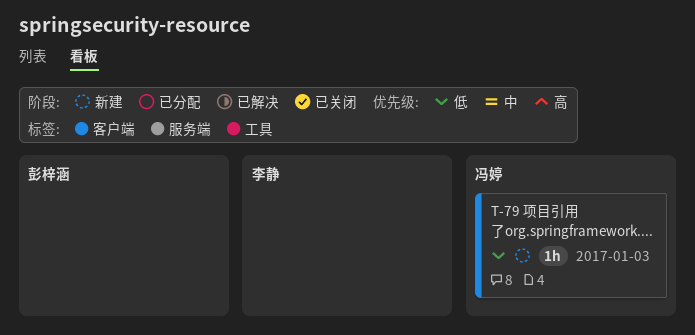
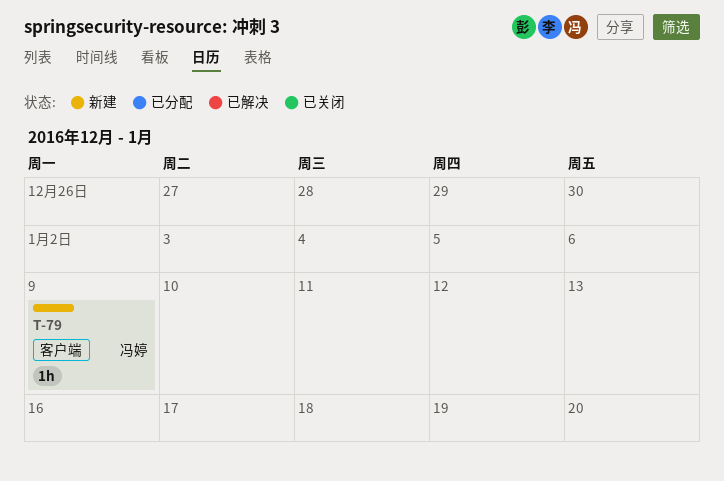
T-79, due: Jan 3 -> Jan 9

